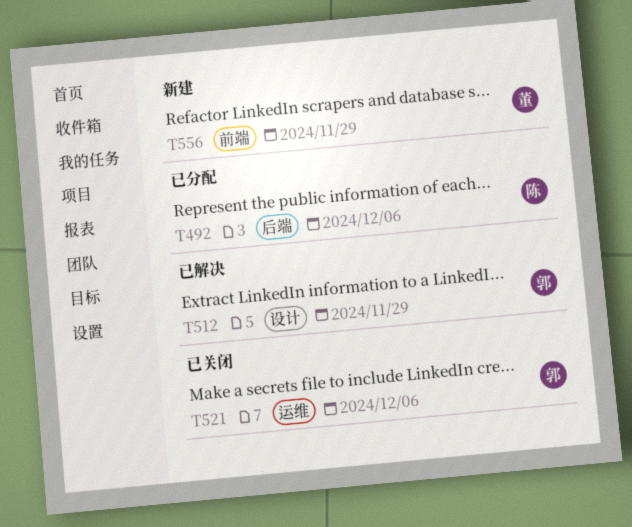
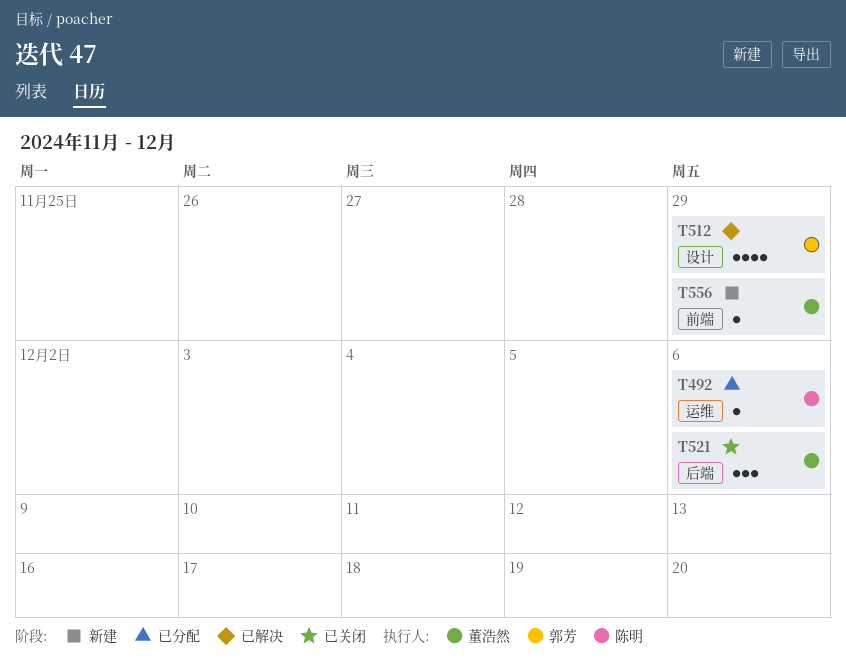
T492, label: 后端 -> 运维
T521, owner: 郭芳 -> 董浩然
T521, label: 运维 -> 后端

